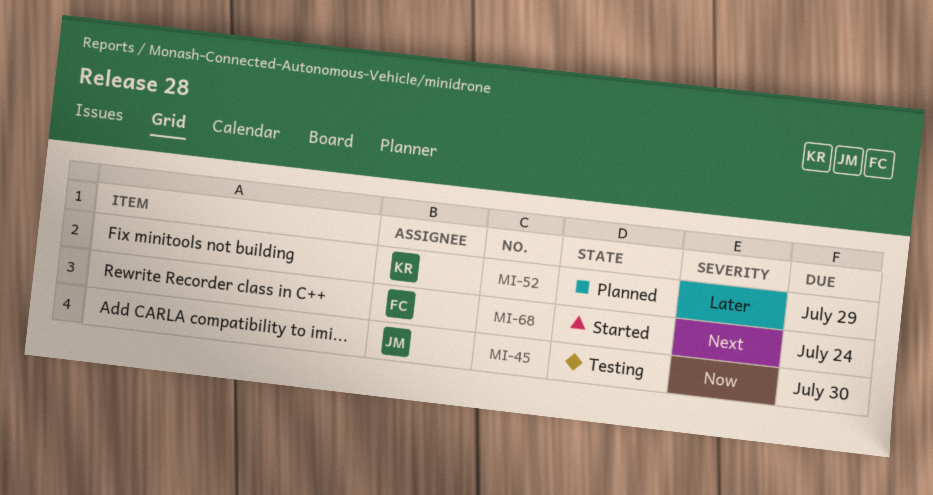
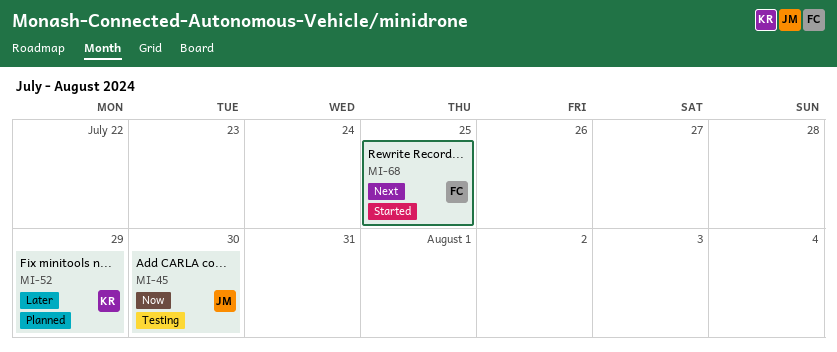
MI-68, due: Jul 24 -> Jul 25

